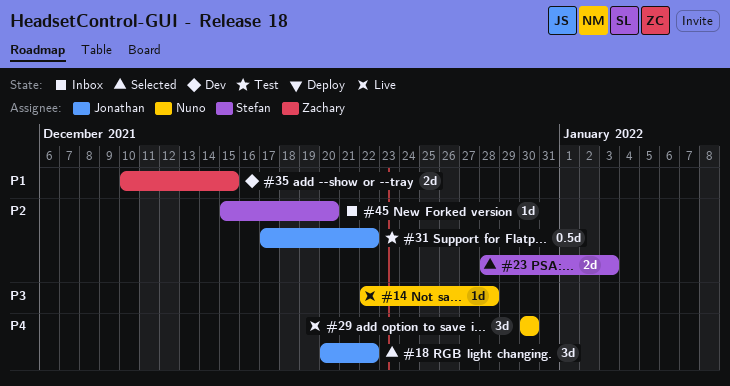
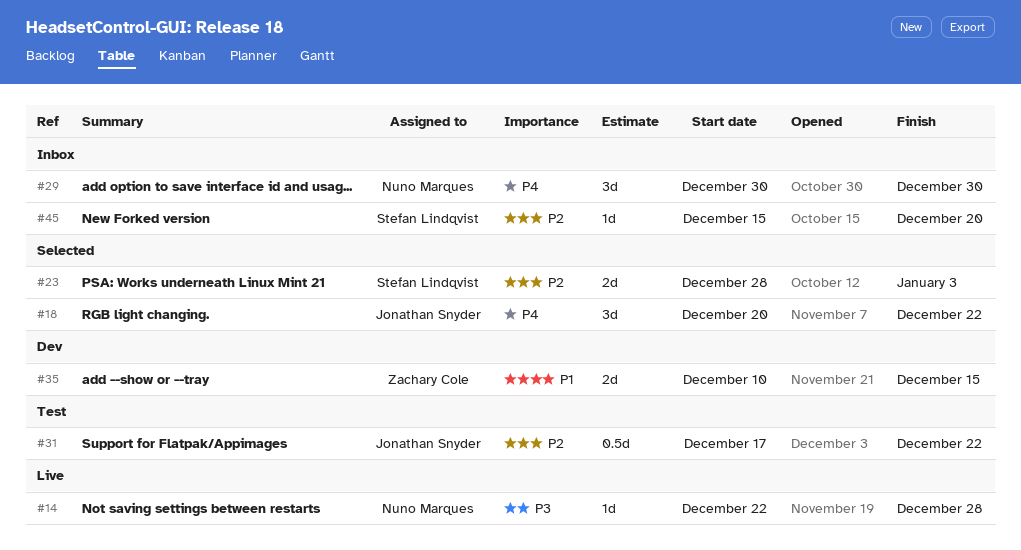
#29, status: Live -> Inbox

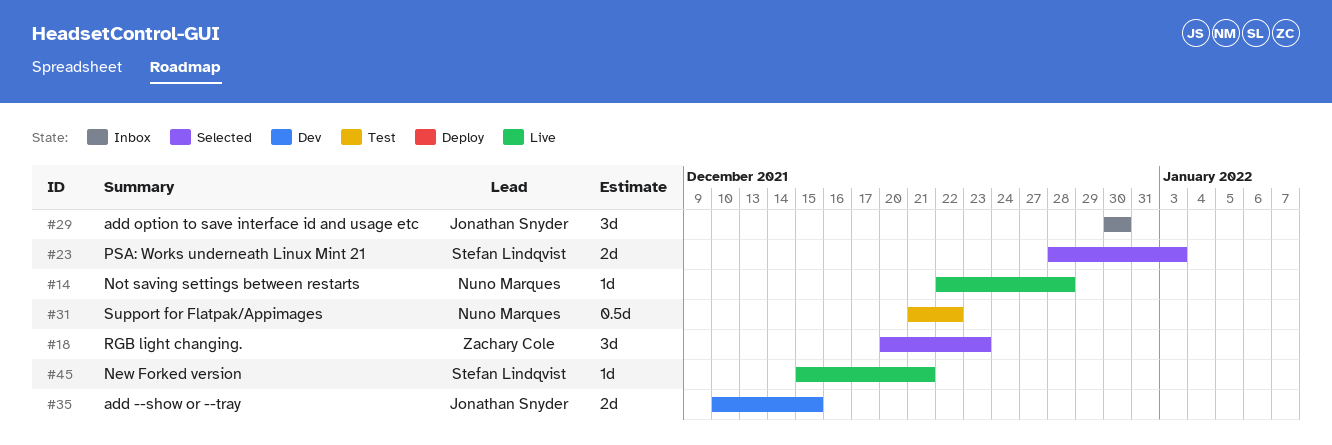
#18, owner: Jonathan Snyder -> Zachary Cole
#18, due: Dec 22 -> Dec 23
#29, owner: Nuno Marques -> Jonathan Snyder
#31, owner: Jonathan Snyder -> Nuno Marques
#31, start: Dec 17 -> Dec 21
#35, owner: Zachary Cole -> Jonathan Snyder
#45, status: Inbox -> Live
#45, due: Dec 20 -> Dec 21

